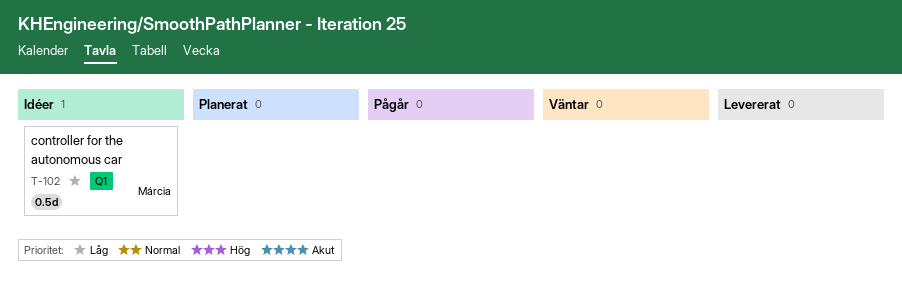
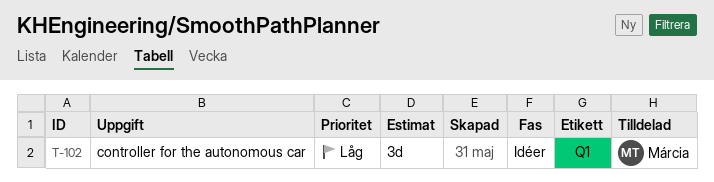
T-102, estimate: 0.5d -> 3d

